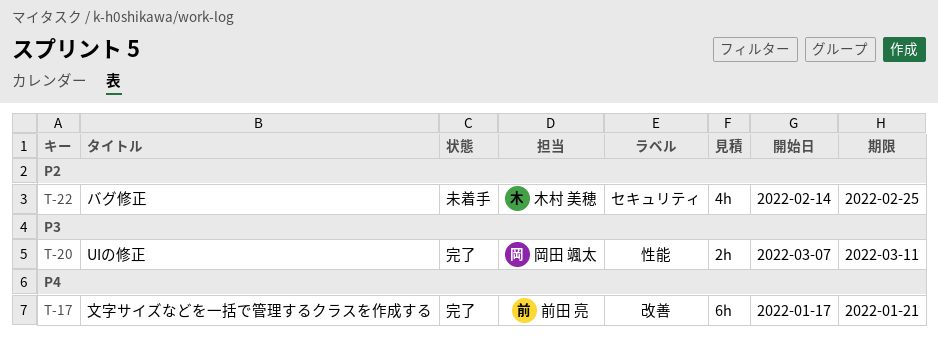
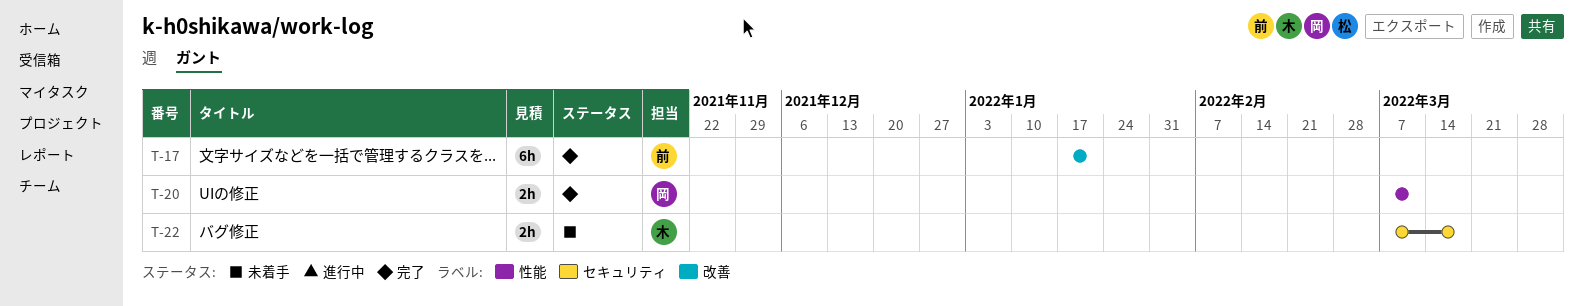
T-22, estimate: 4h -> 2h
T-22, start: Feb 14 -> Mar 7
T-22, due: Feb 25 -> Mar 18

